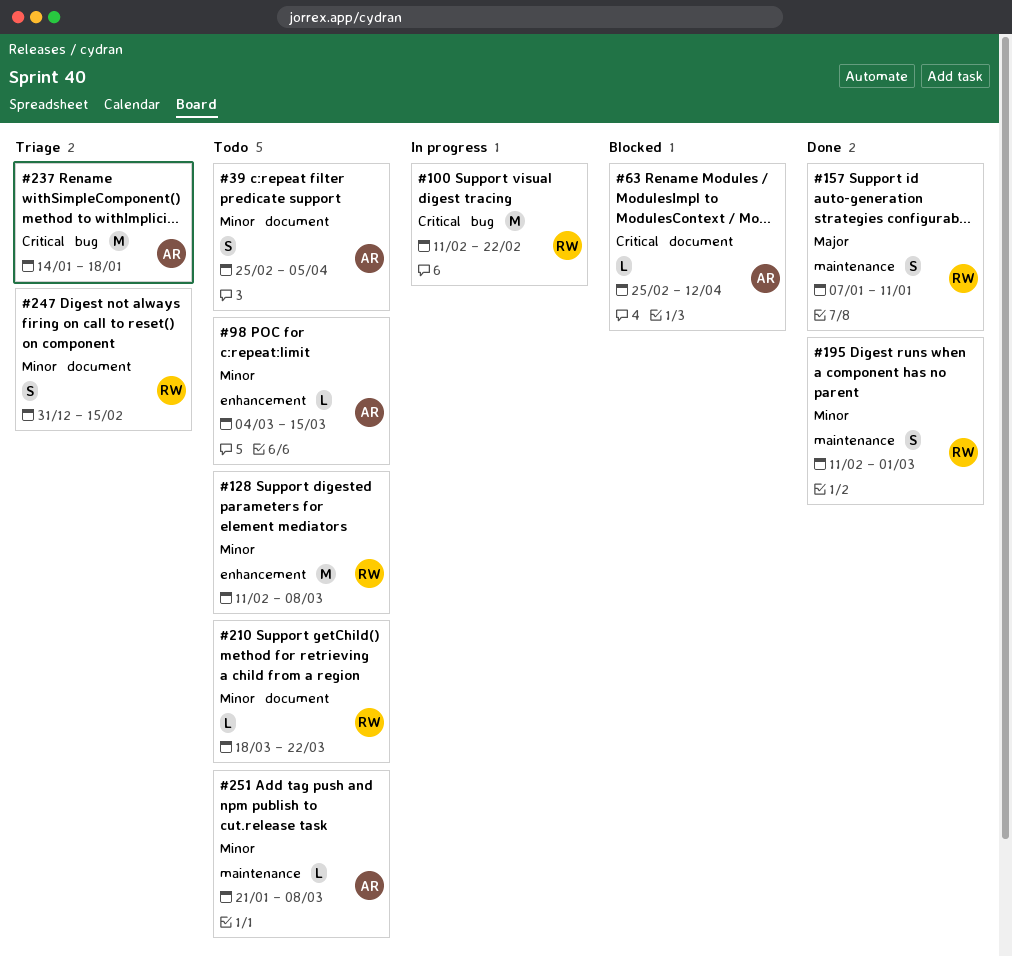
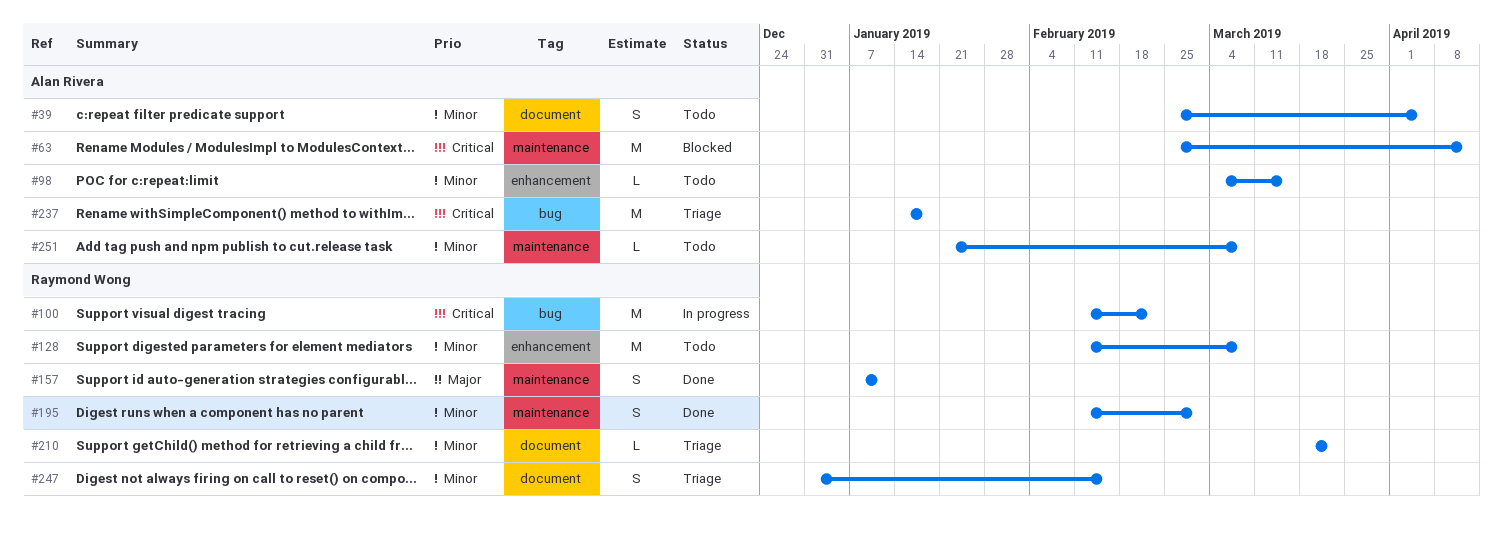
#63, label: document -> maintenance
#63, estimate: L -> M
#210, status: Todo -> Triage

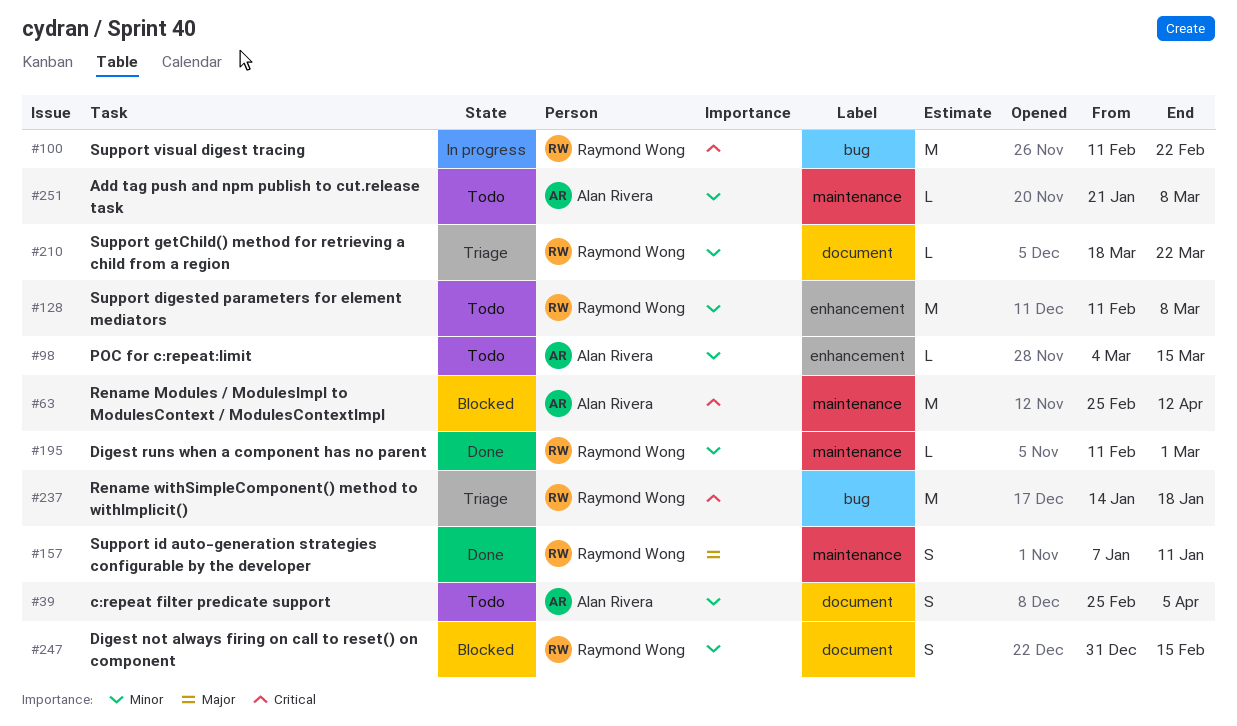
#195, estimate: S -> L
#237, owner: Alan Rivera -> Raymond Wong
#247, status: Triage -> Blocked

